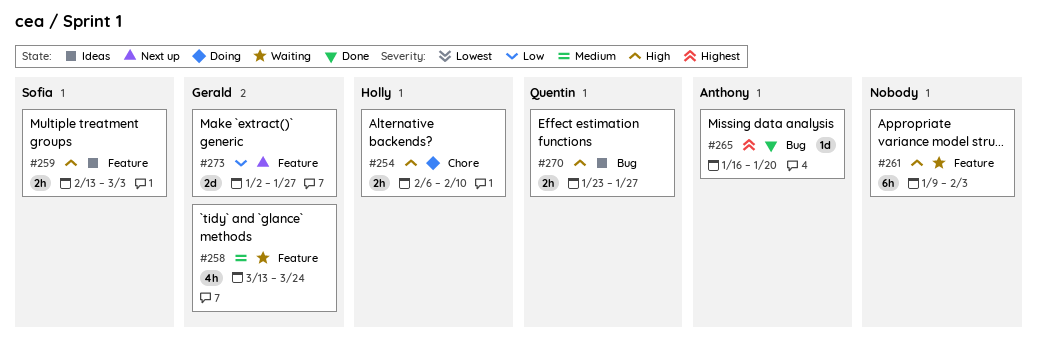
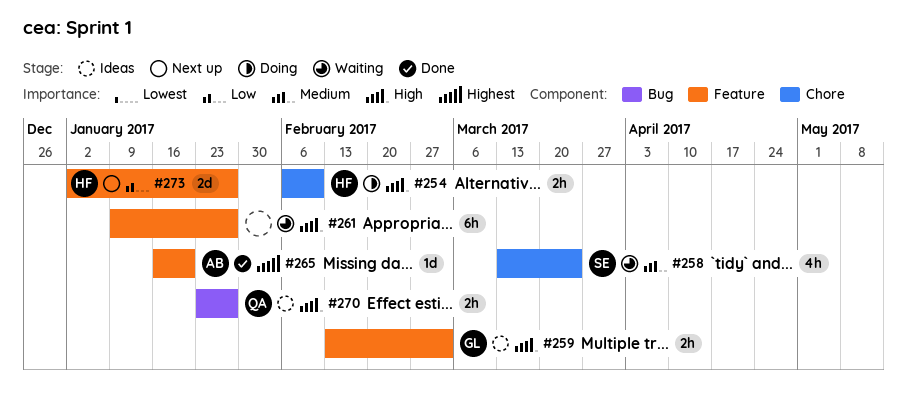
#258, owner: Gerald -> Sofia
#258, label: Feature -> Chore
#259, owner: Sofia -> Gerald
#261, due: Feb 3 -> Jan 27
#265, label: Bug -> Feature
#273, owner: Gerald -> Holly

